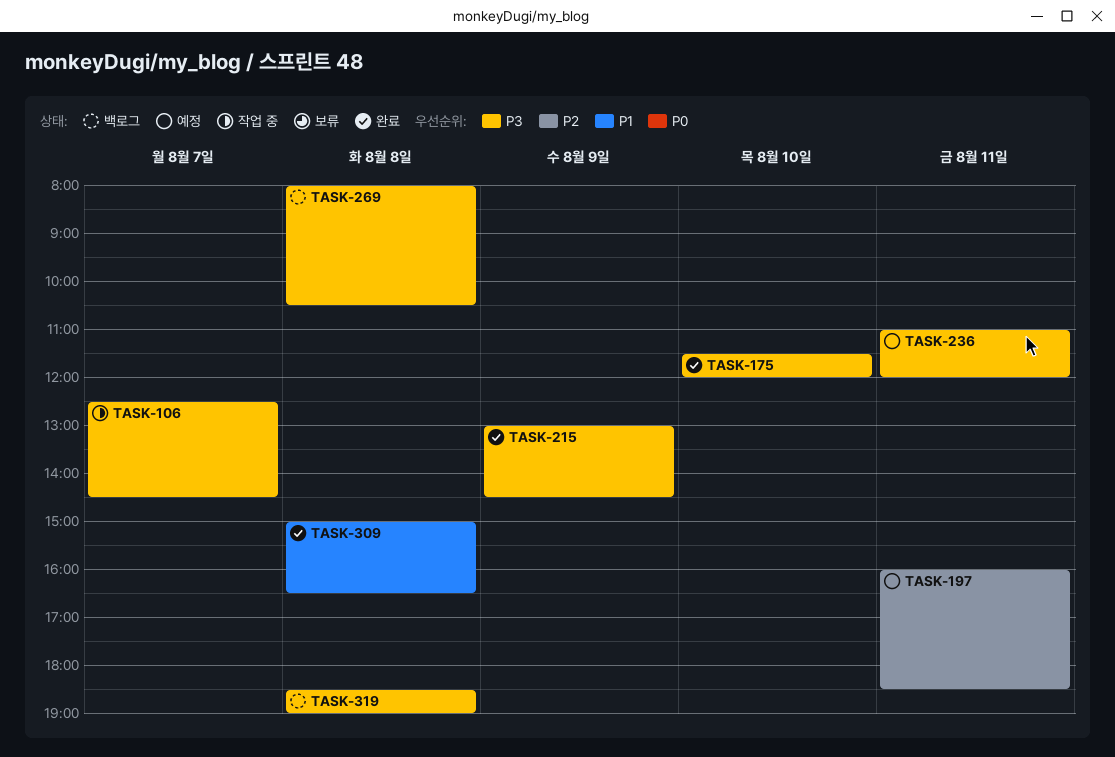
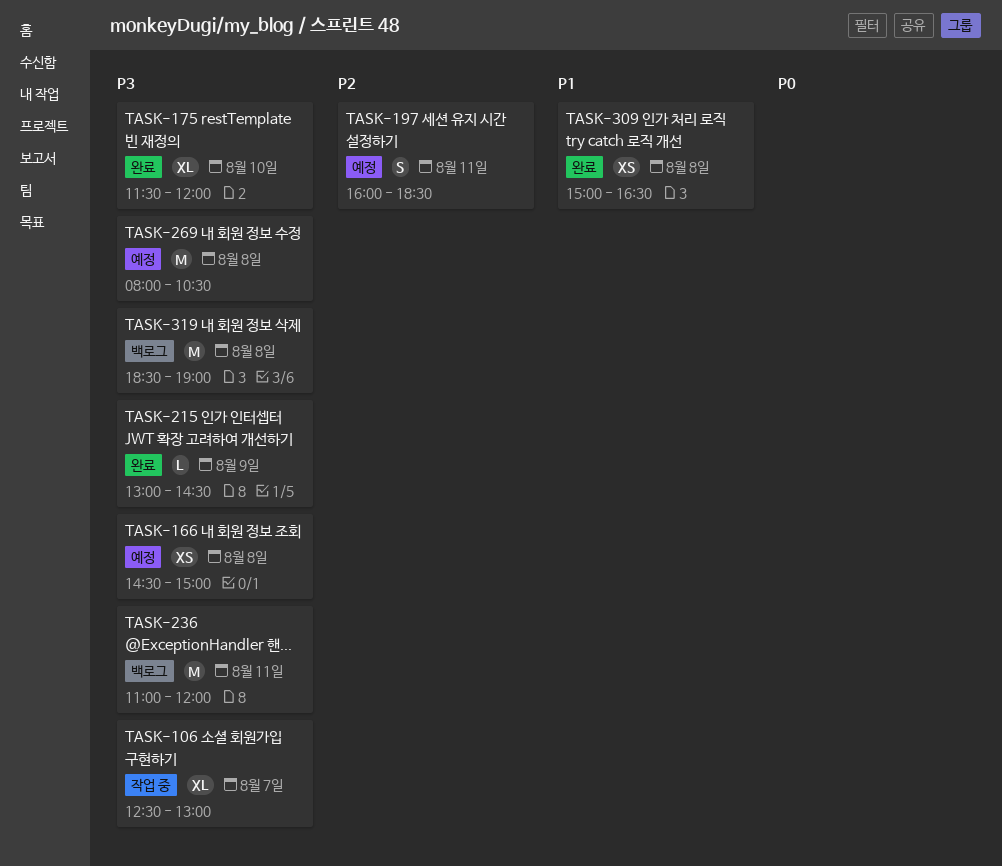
TASK-106, ends: 14:30 -> 13:00
TASK-166: none -> present
TASK-236, status: 예정 -> 백로그
TASK-269, status: 백로그 -> 예정

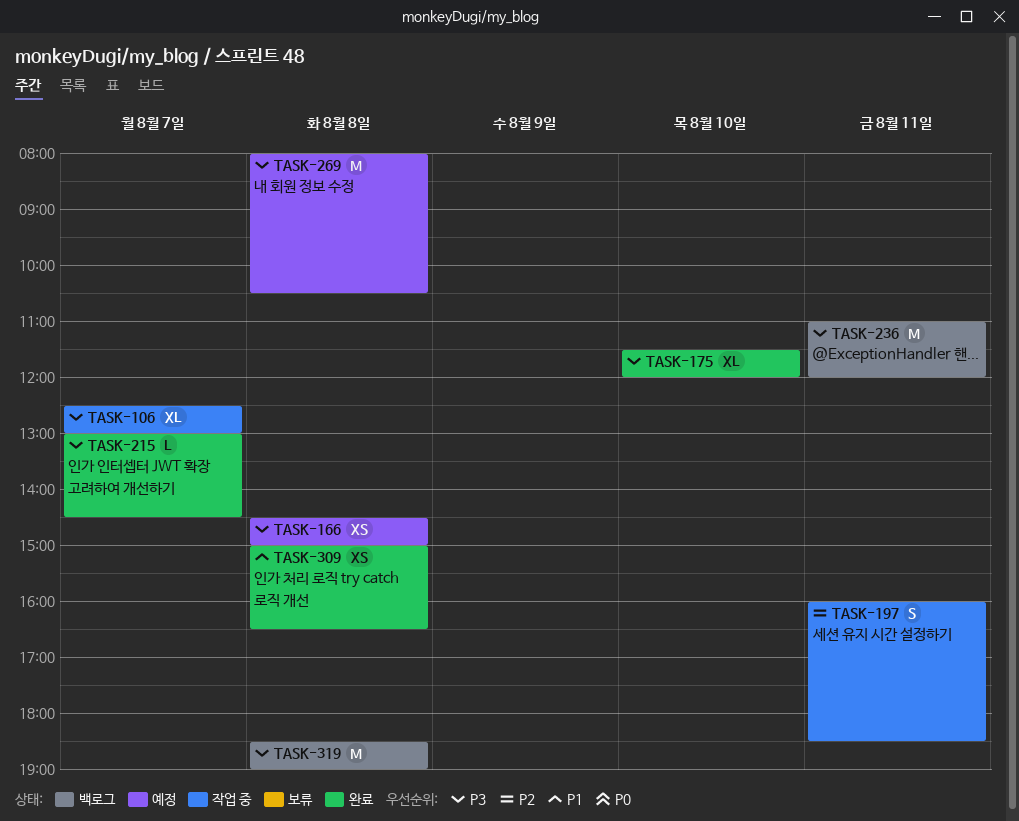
TASK-197, status: 예정 -> 작업 중
TASK-215, day: Aug 9 -> Aug 7

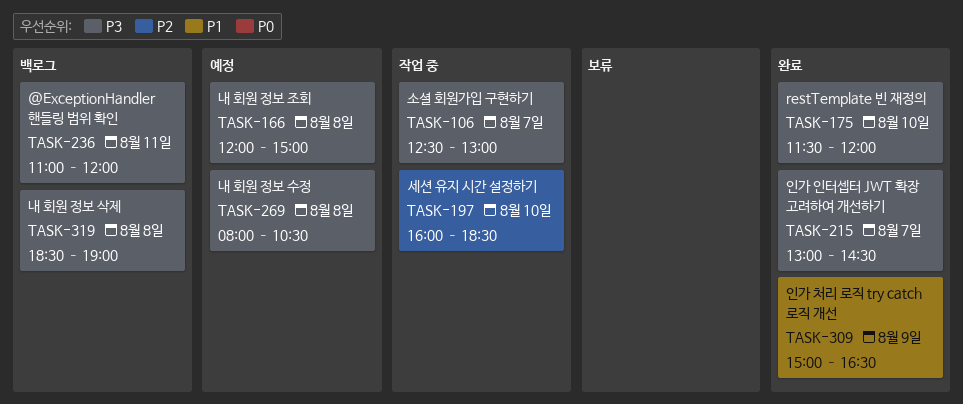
TASK-166, begins: 14:30 -> 12:00
TASK-197, day: Aug 11 -> Aug 10
TASK-309, day: Aug 8 -> Aug 9

